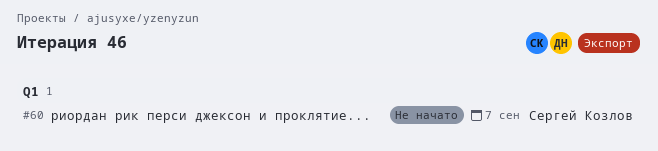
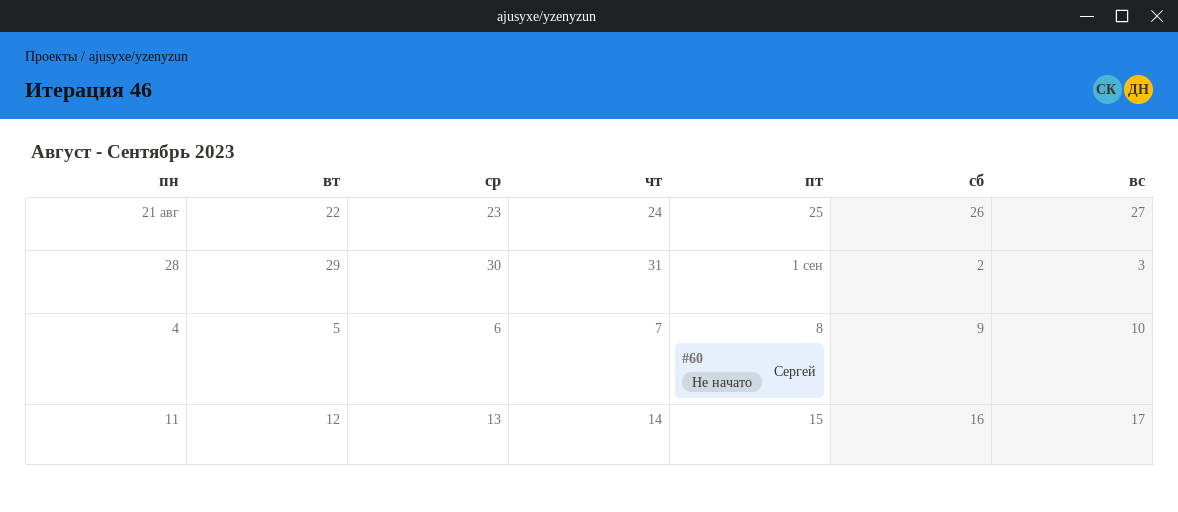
#60, due: Sep 7 -> Sep 8

